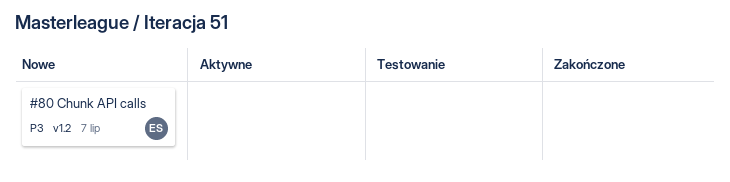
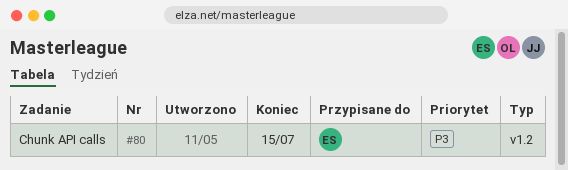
#80, due: Jul 7 -> Jul 15

